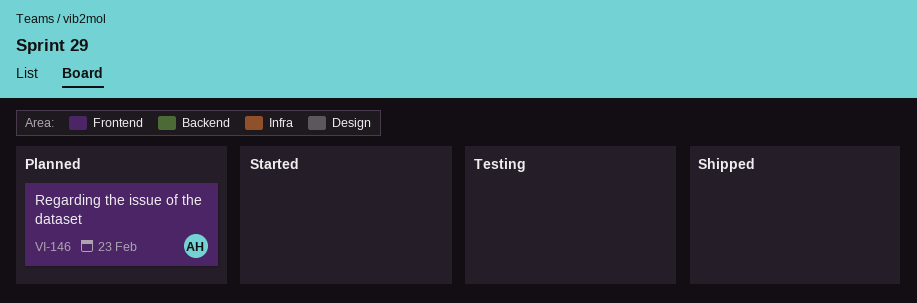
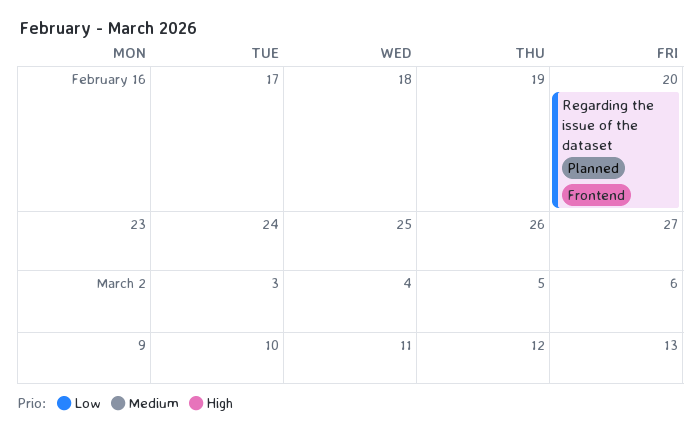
Regarding the issue of the dataset, due: Feb 23 -> Feb 20

